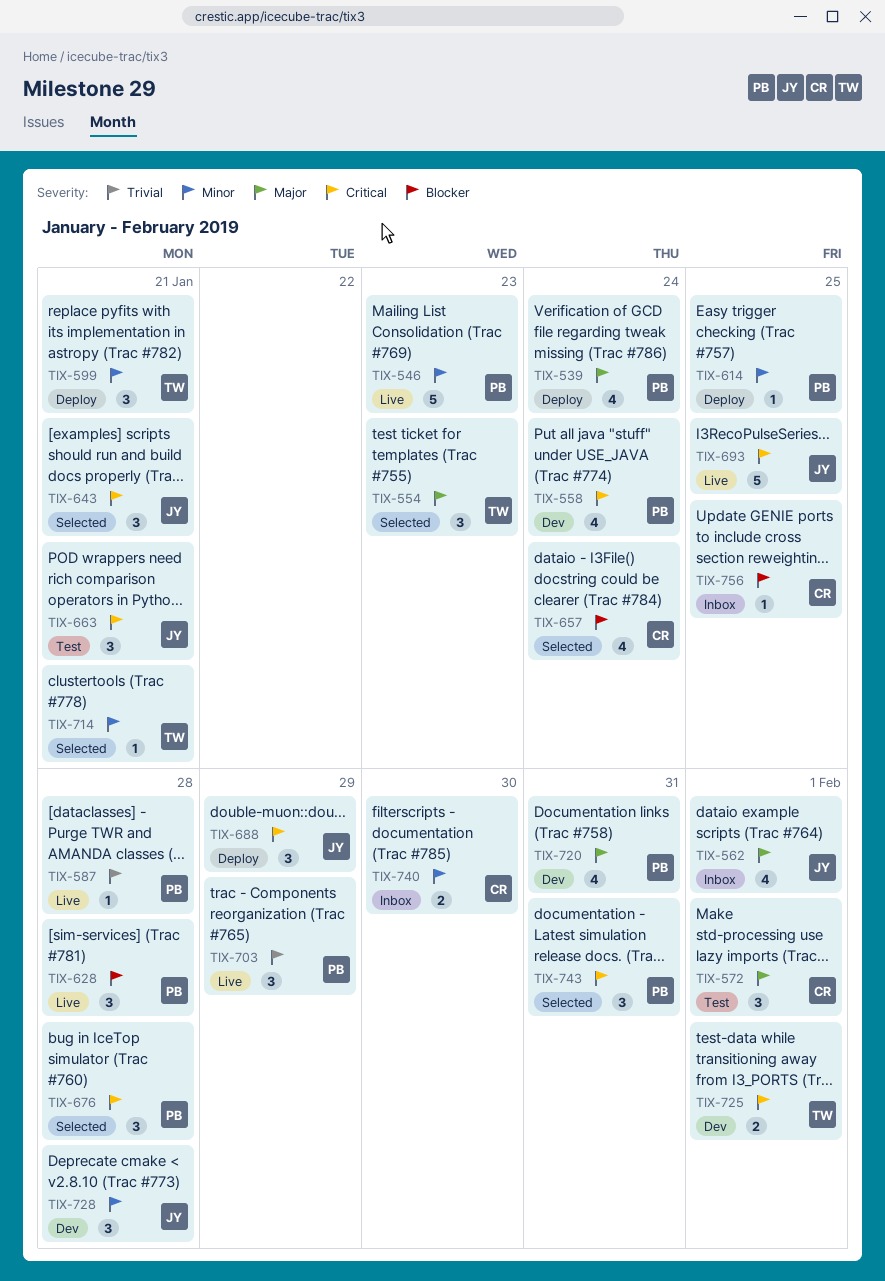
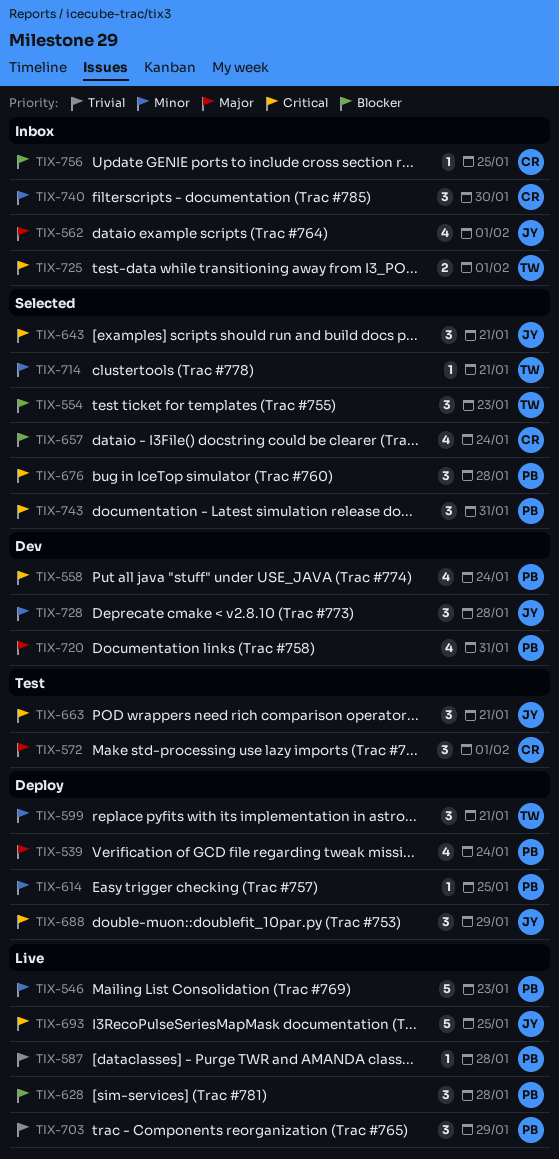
TIX-554, priority: Major -> Blocker
TIX-725, status: Dev -> Inbox
TIX-740, estimate: 2 -> 3

